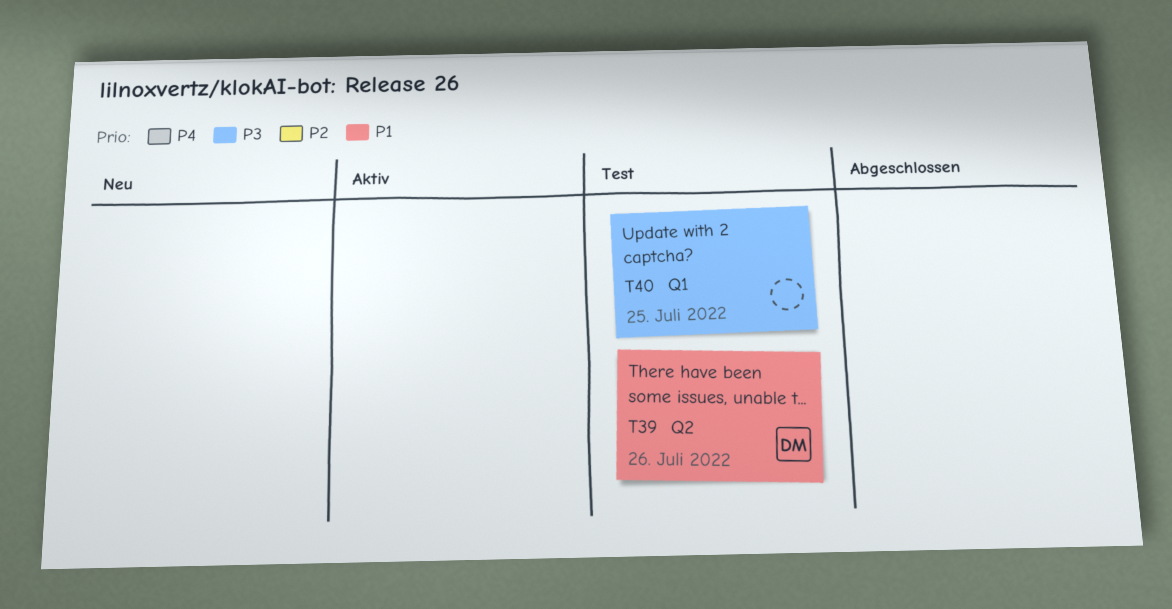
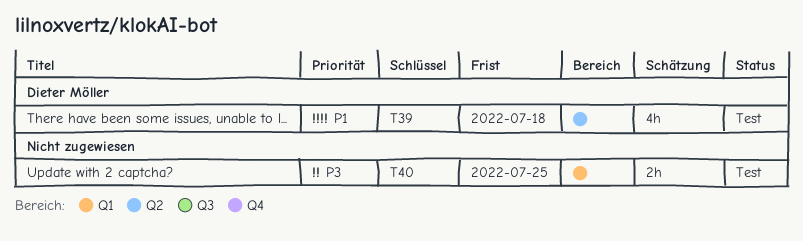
T39, due: Jul 26 -> Jul 18

